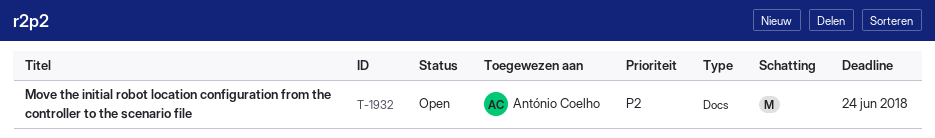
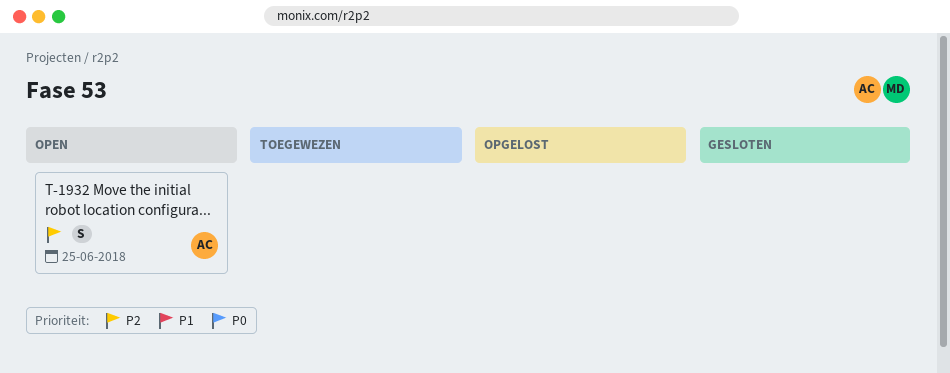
T-1932, estimate: M -> S
T-1932, due: Jun 24 -> Jun 25

